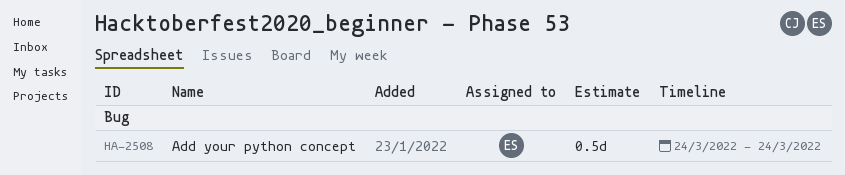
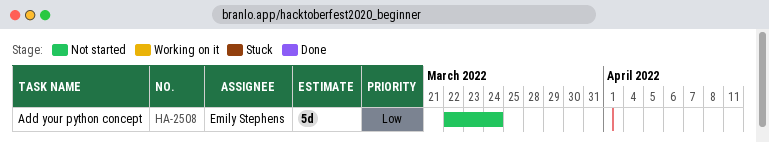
HA-2508, estimate: 0.5d -> 5d
HA-2508, start: Mar 24 -> Mar 22

